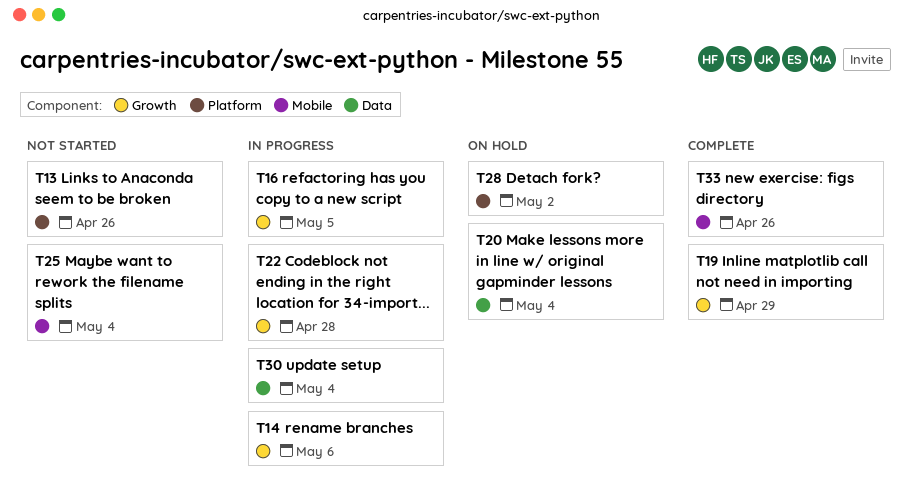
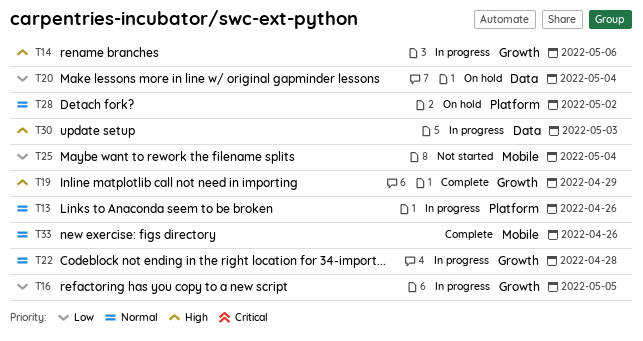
T13, status: Not started -> In progress
T30, due: May 4 -> May 3

